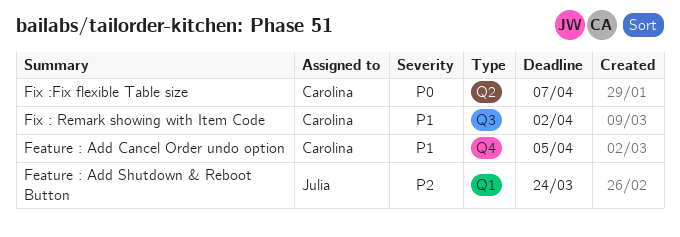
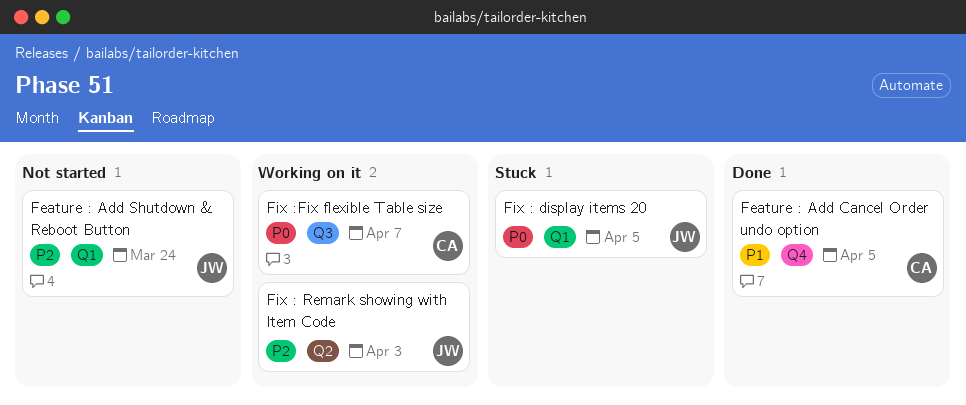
Fix : display items 20: none -> present
Fix : Remark showing with Item Code, owner: Carolina -> Julia
Fix : Remark showing with Item Code, priority: P1 -> P2
Fix : Remark showing with Item Code, label: Q3 -> Q2
Fix : Remark showing with Item Code, due: Apr 2 -> Apr 3
Fix :Fix flexible Table size, label: Q2 -> Q3

